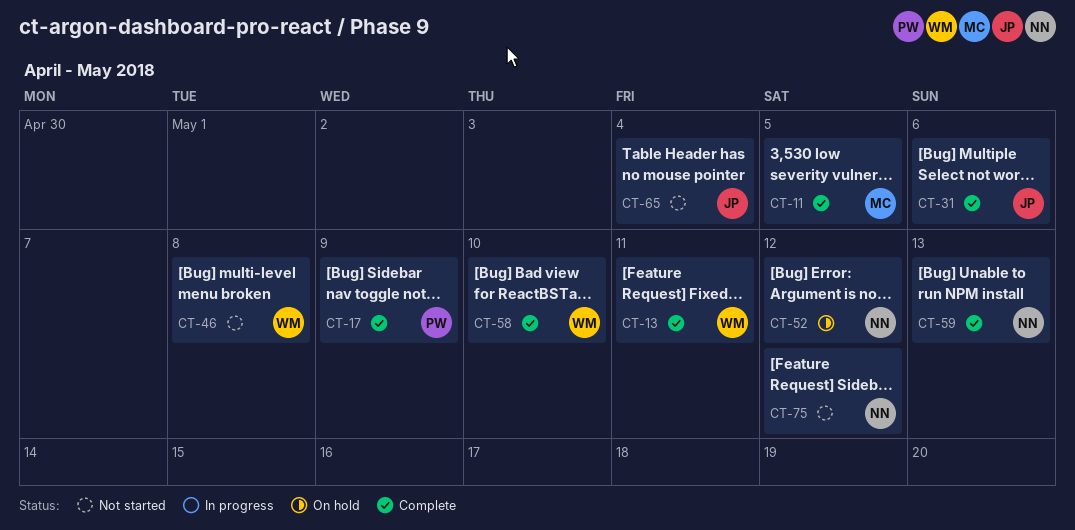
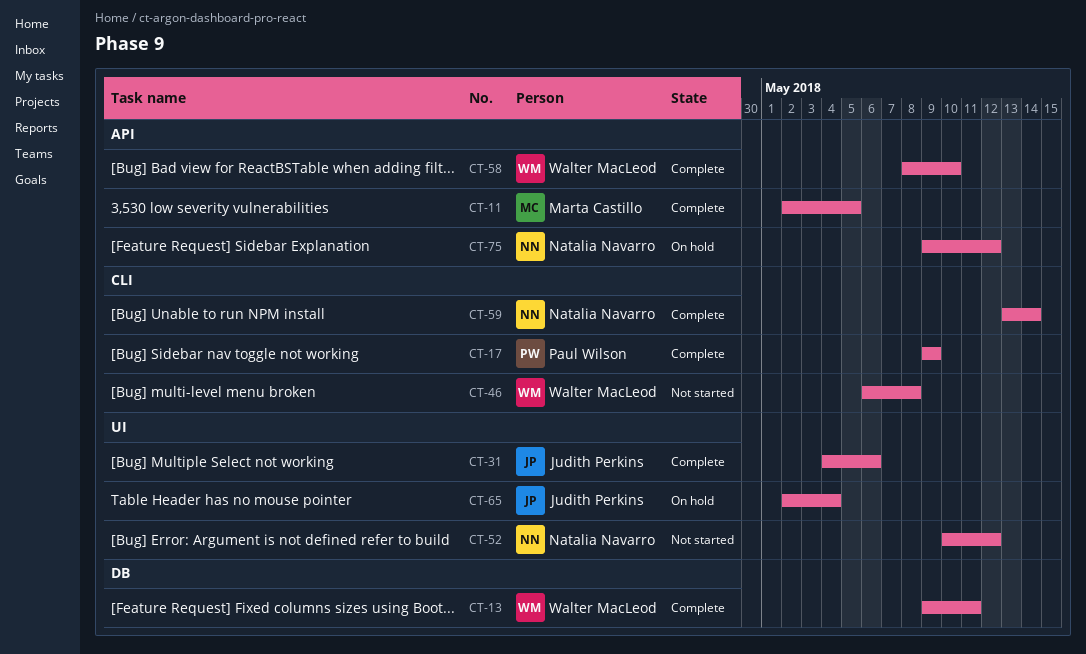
CT-52, status: On hold -> Not started
CT-59, due: May 13 -> May 14
CT-65, status: Not started -> On hold
CT-75, status: Not started -> On hold

